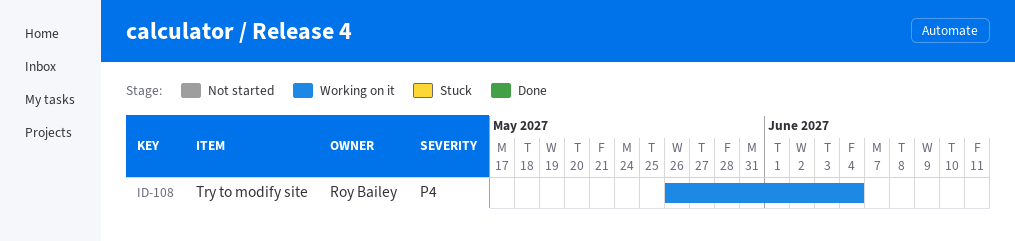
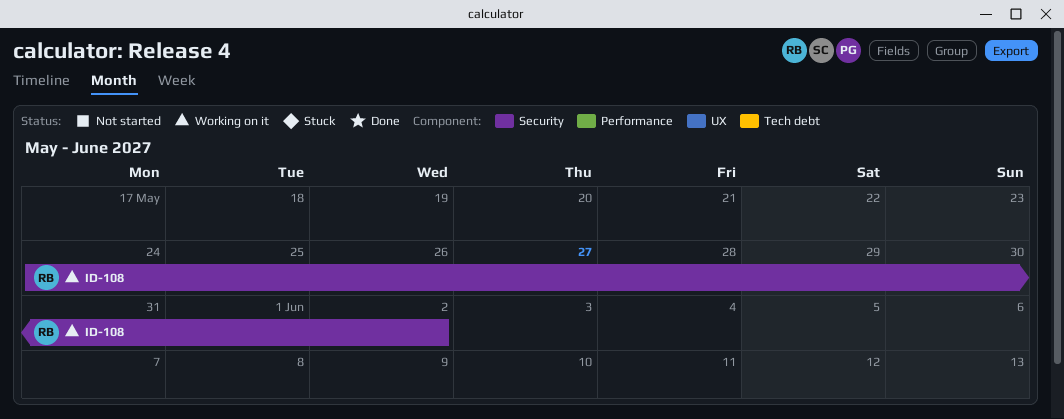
ID-108, start: May 26 -> May 24
ID-108, due: Jun 4 -> Jun 2

